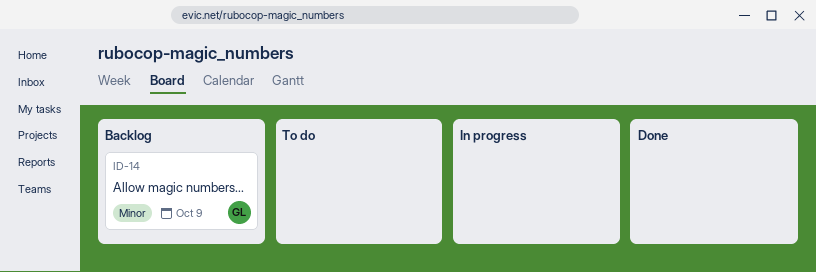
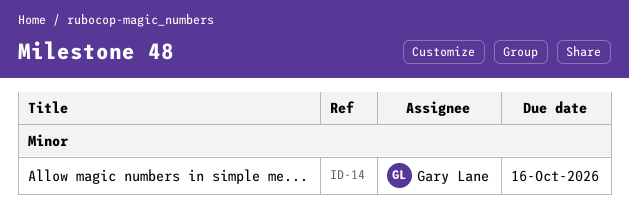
ID-14, due: Oct 9 -> Oct 16

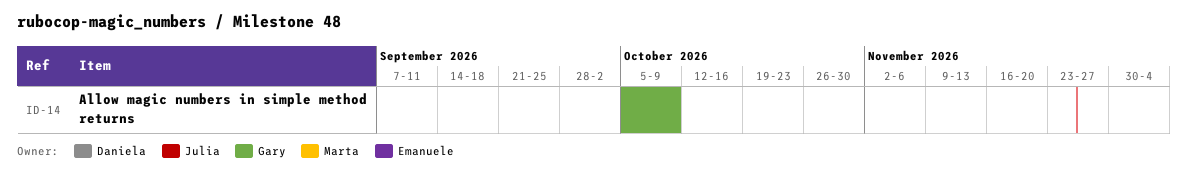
ID-14, due: Oct 16 -> Oct 9

